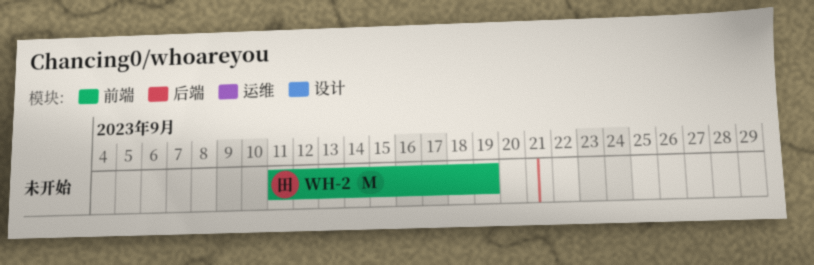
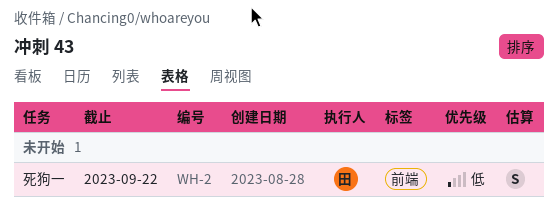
WH-2, estimate: M -> S
WH-2, due: Sep 19 -> Sep 22

